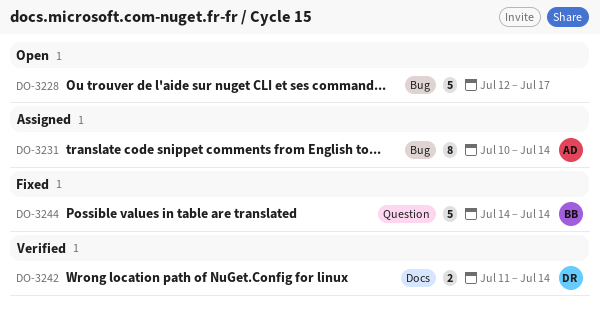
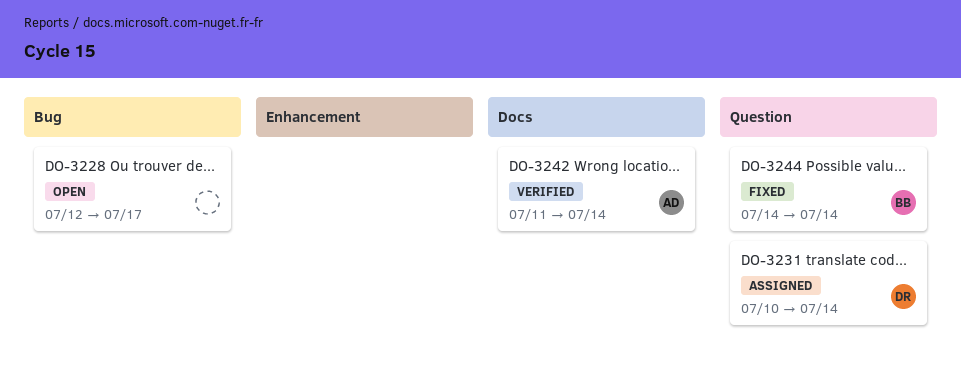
DO-3231, owner: AD -> DR
DO-3231, label: Bug -> Question
DO-3242, owner: DR -> AD

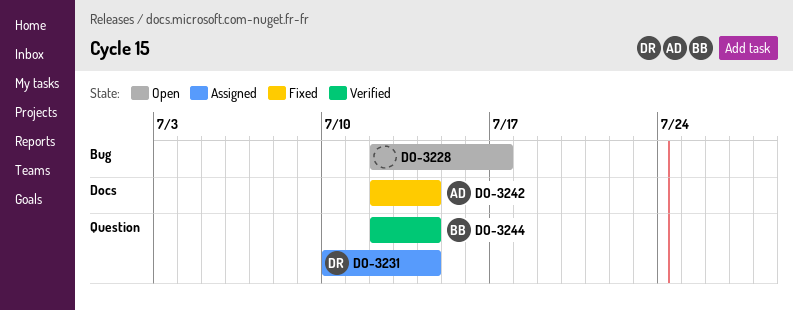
DO-3242, status: Verified -> Fixed
DO-3242, start: Jul 11 -> Jul 12
DO-3244, status: Fixed -> Verified
DO-3244, start: Jul 14 -> Jul 12

